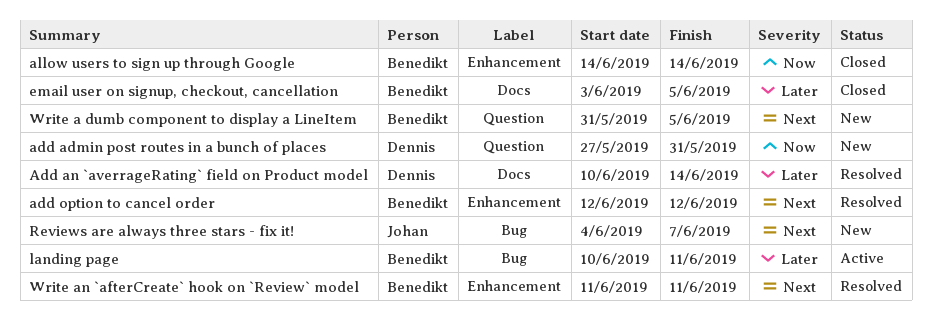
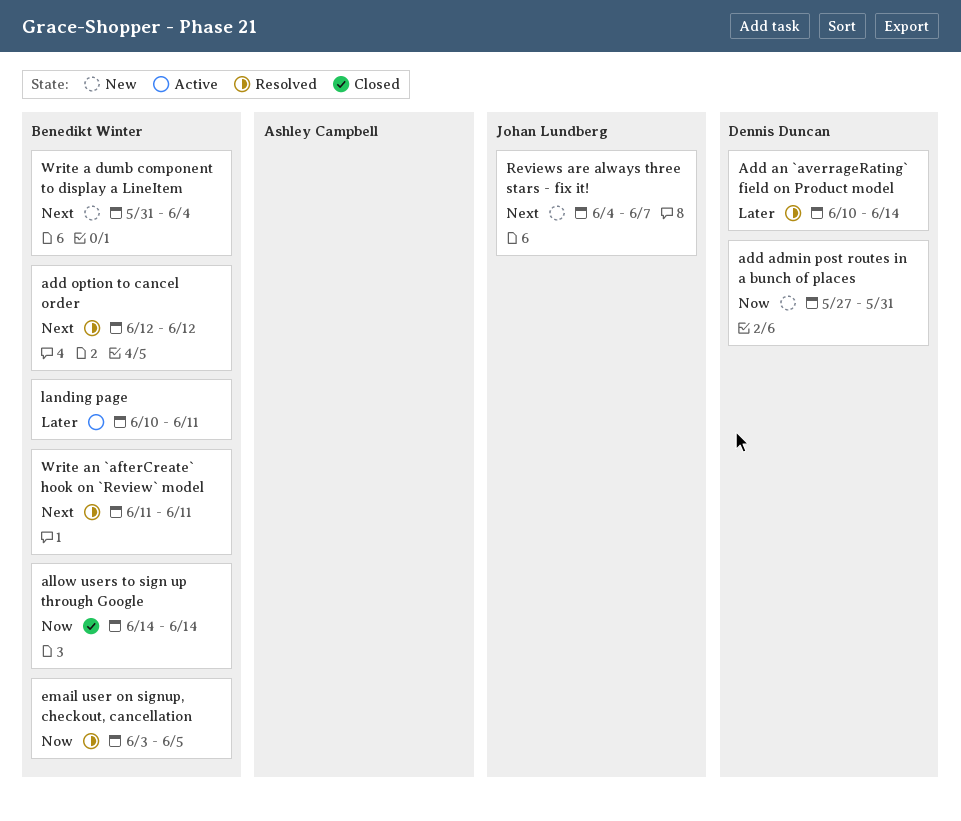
email user on signup, checkout, cancellation, status: Closed -> Resolved
email user on signup, checkout, cancellation, priority: Later -> Now
Write a dumb component to display a LineItem, due: Jun 5 -> Jun 4

